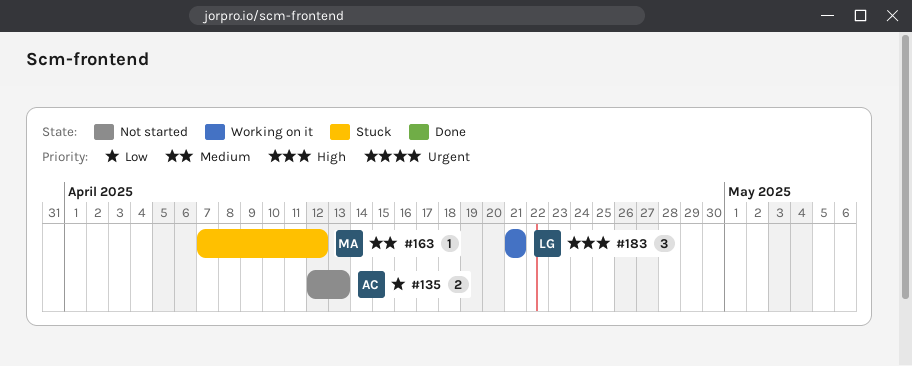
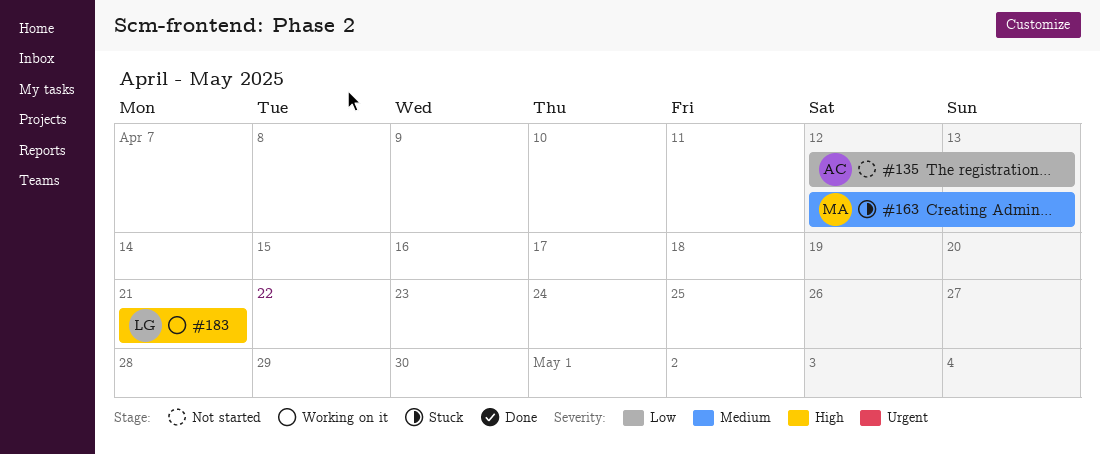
#163, start: Apr 7 -> Apr 12
#163, due: Apr 12 -> Apr 13

